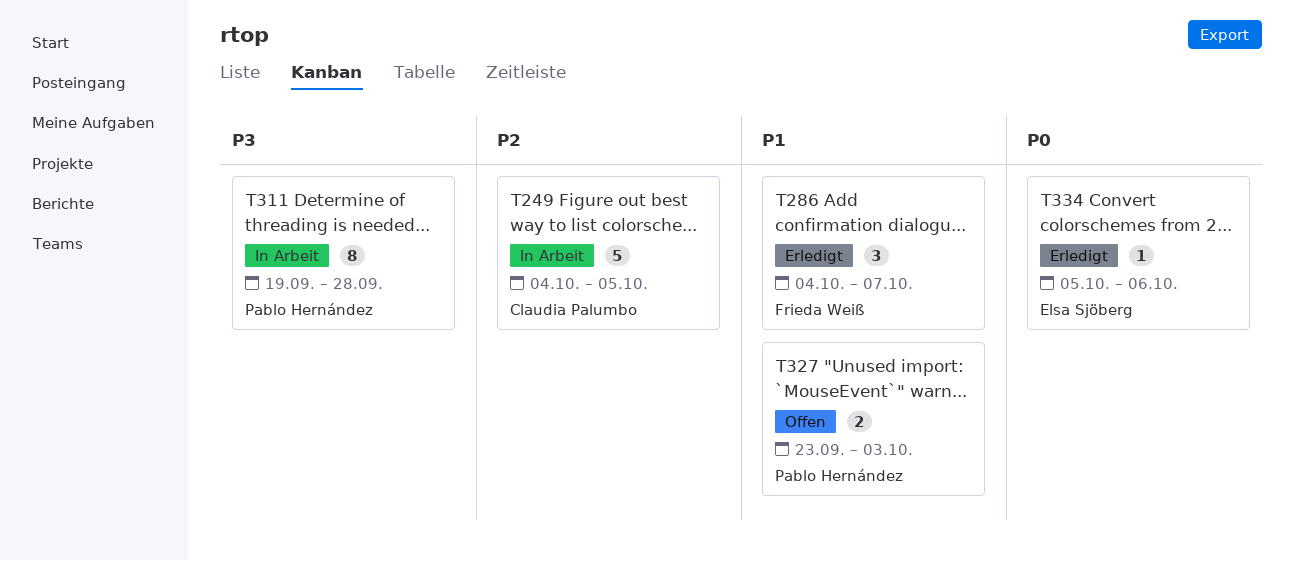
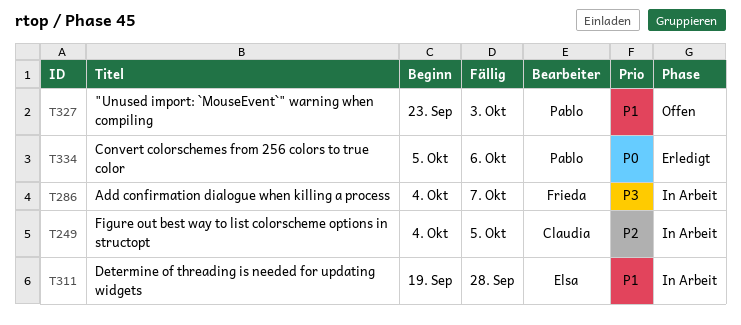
T286, status: Erledigt -> In Arbeit
T286, priority: P1 -> P3
T311, owner: Pablo Hernández -> Elsa Sjöberg
T311, priority: P3 -> P1
T334, owner: Elsa Sjöberg -> Pablo Hernández

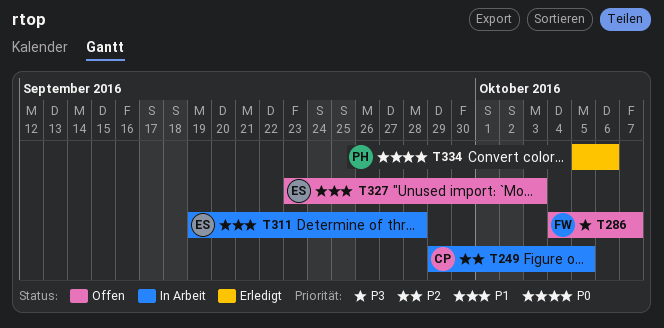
T249, start: Oct 4 -> Sep 29
T286, status: In Arbeit -> Offen
T327, owner: Pablo -> Elsa

